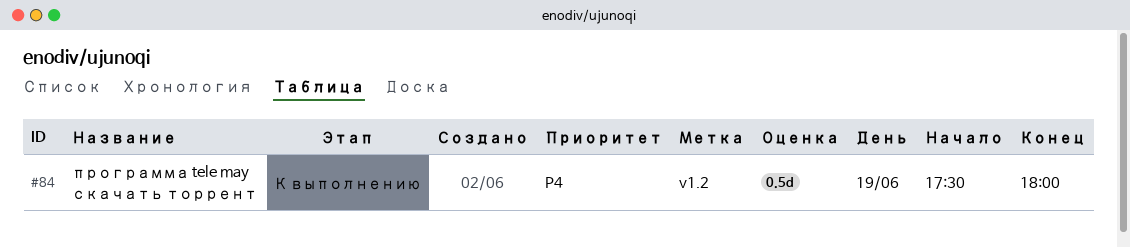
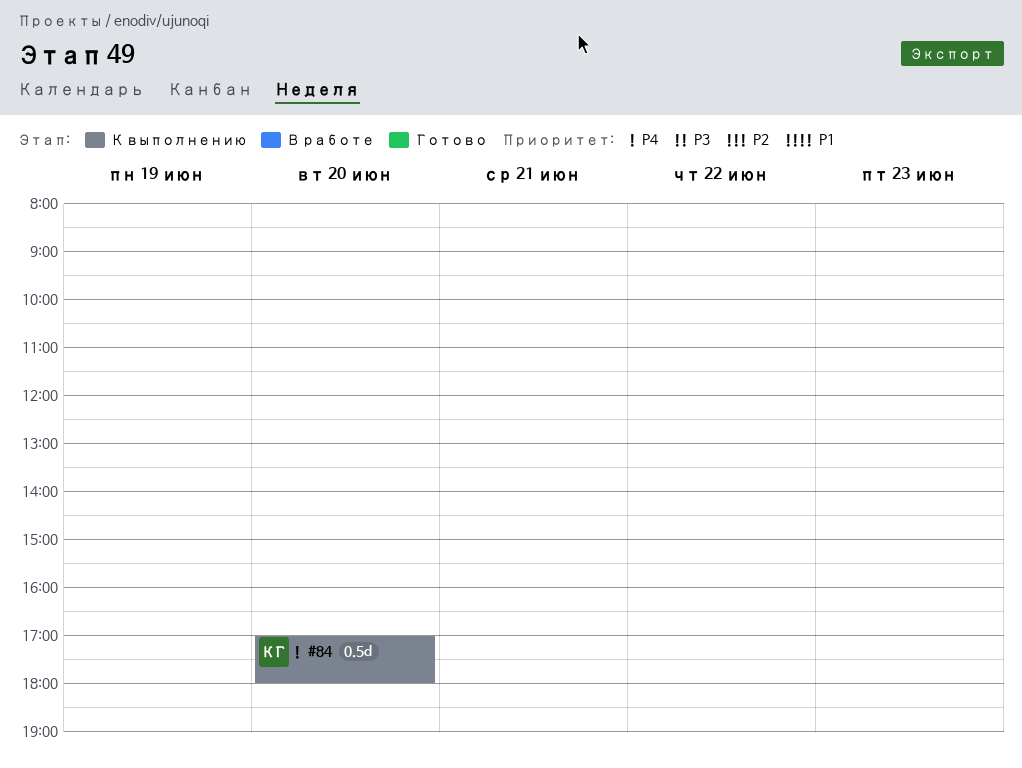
#84, day: Jun 19 -> Jun 20
#84, begins: 17:30 -> 17:00

